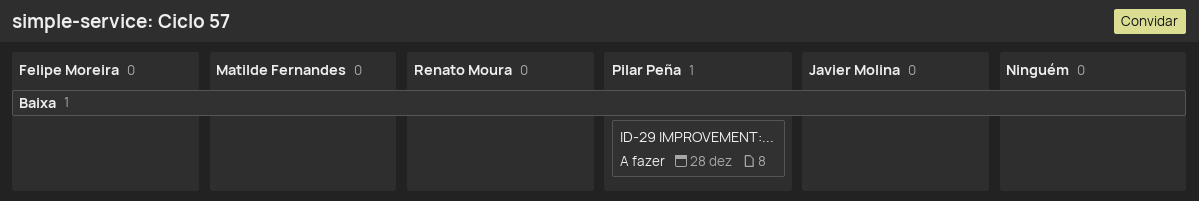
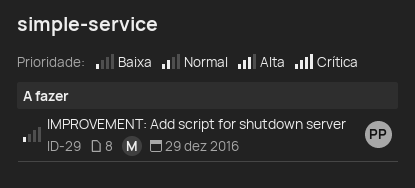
ID-29, due: Dec 28 -> Dec 29

